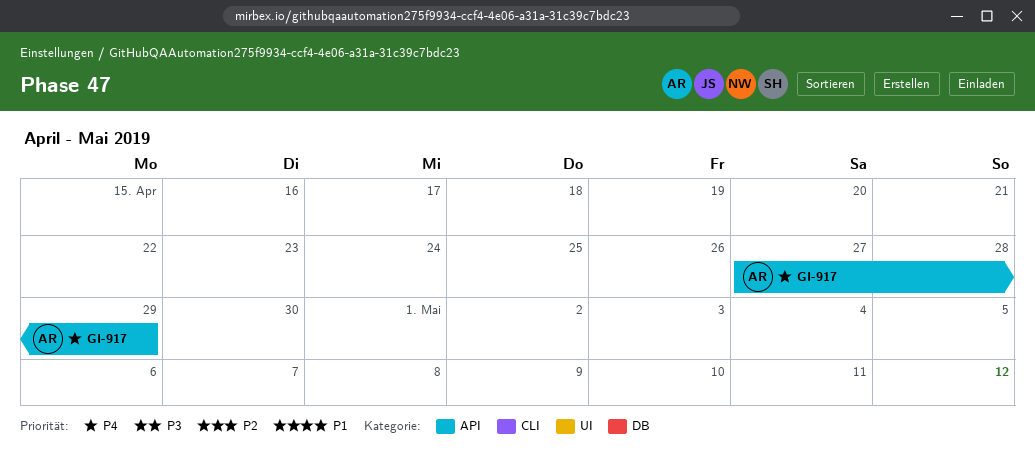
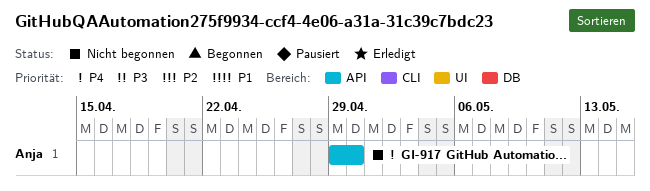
GI-917, start: Apr 27 -> Apr 29
GI-917, due: Apr 29 -> Apr 30

